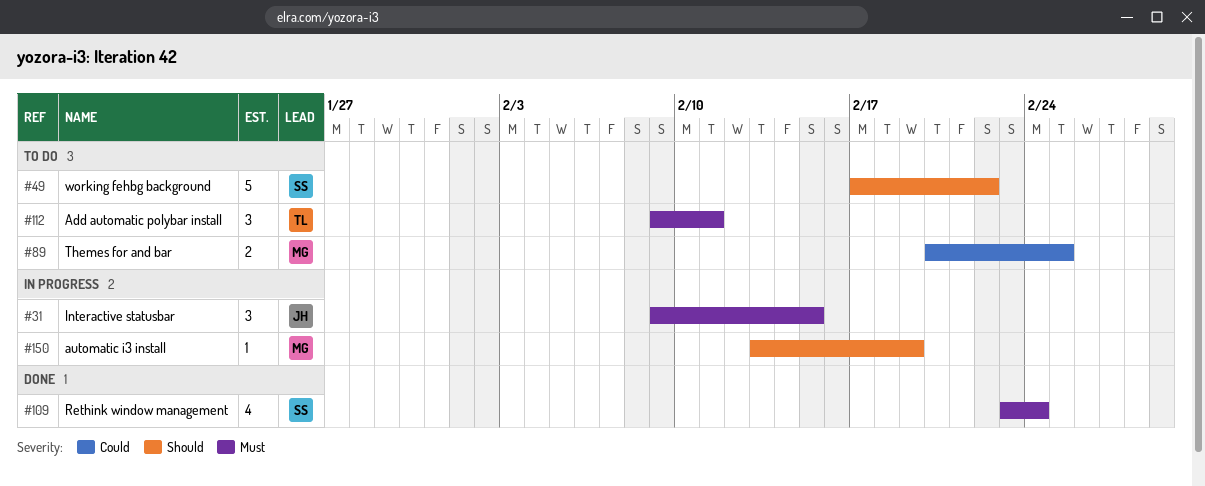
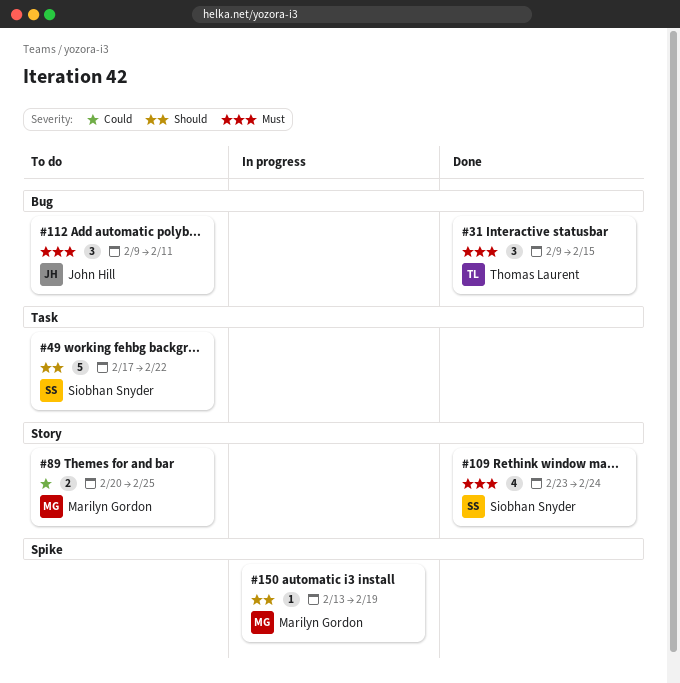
#31, status: In progress -> Done
#31, owner: John Hill -> Thomas Laurent
#112, owner: Thomas Laurent -> John Hill

